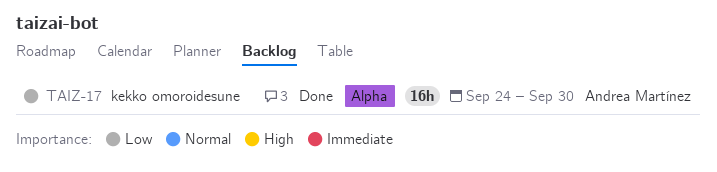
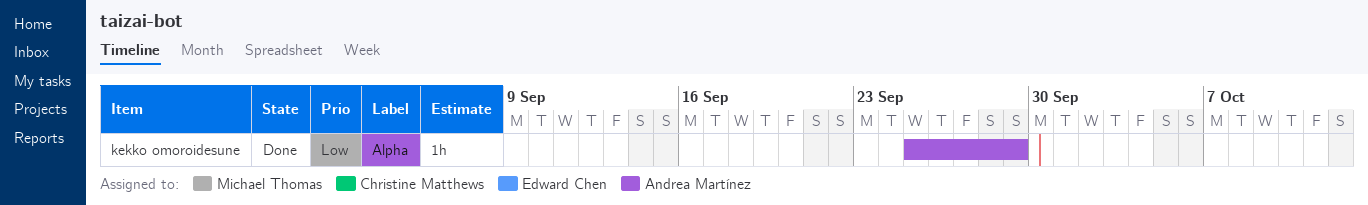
kekko omoroidesune, estimate: 16h -> 1h
kekko omoroidesune, start: Sep 24 -> Sep 25
kekko omoroidesune, due: Sep 30 -> Sep 29

